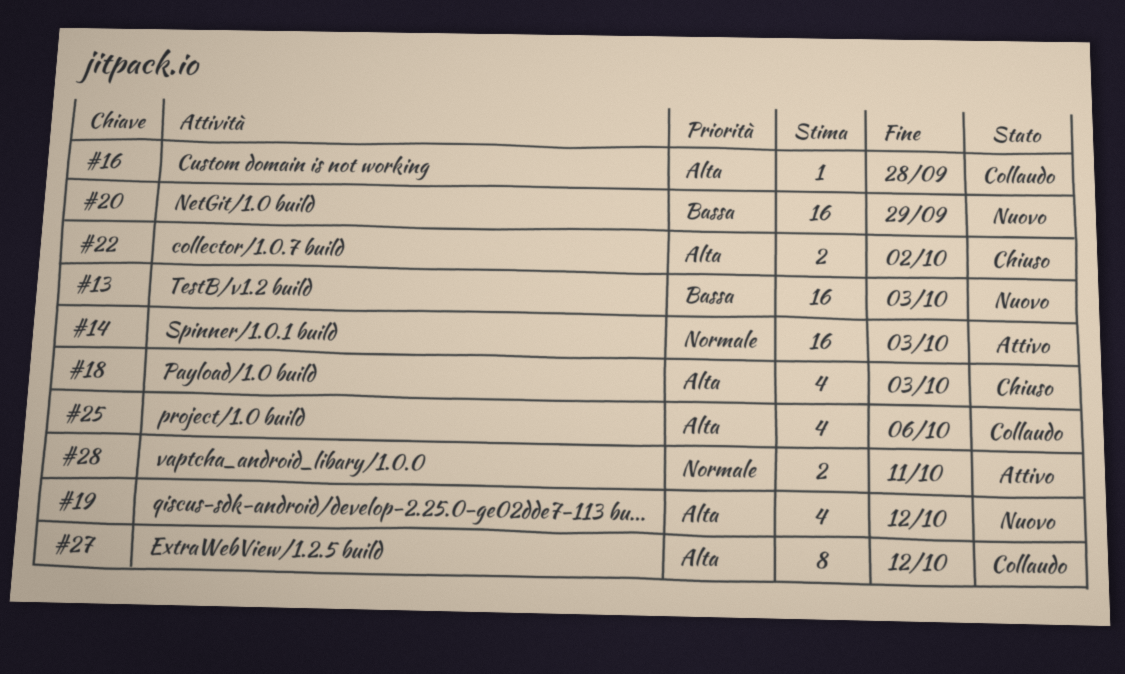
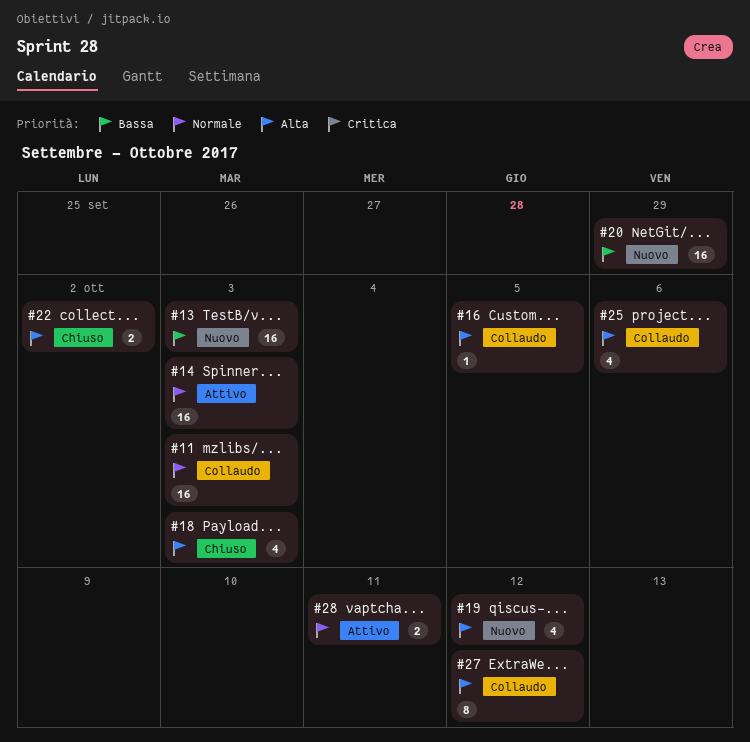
#11: none -> present
#16, due: Sep 28 -> Oct 5

